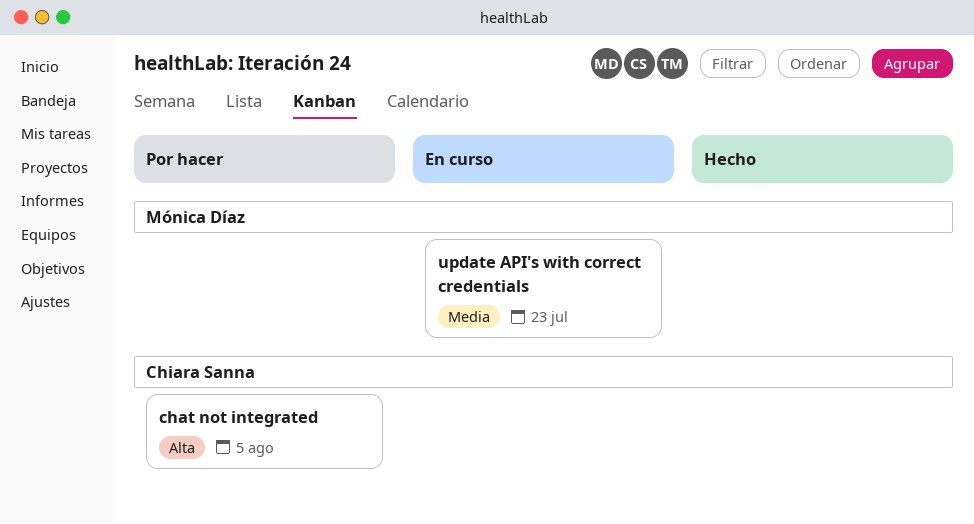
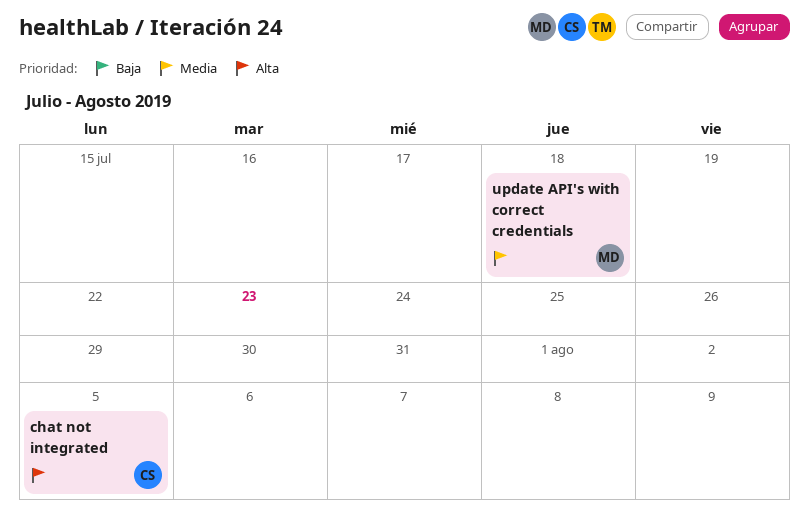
update API's with correct credentials, due: Jul 23 -> Jul 18

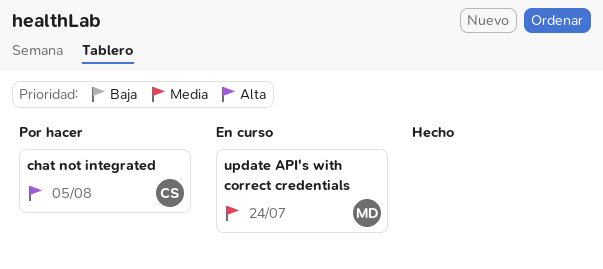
update API's with correct credentials, due: Jul 18 -> Jul 24

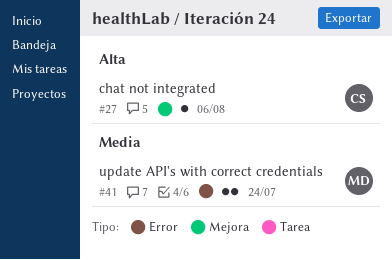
chat not integrated, due: Aug 5 -> Aug 6

